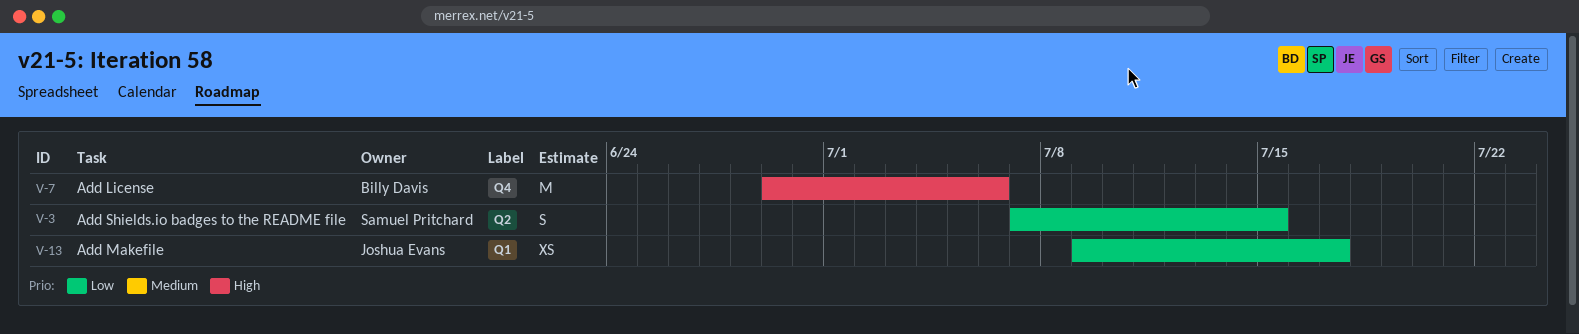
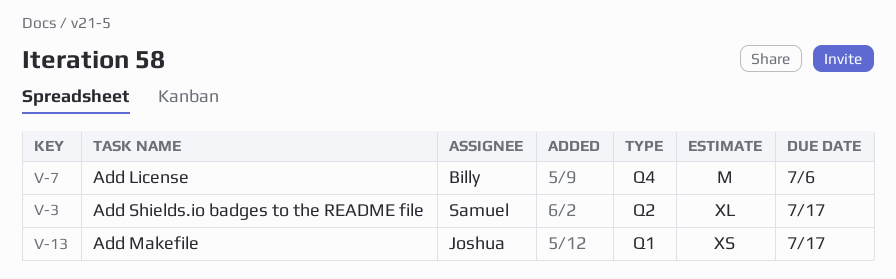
V-3, estimate: S -> XL
V-3, due: Jul 15 -> Jul 17

